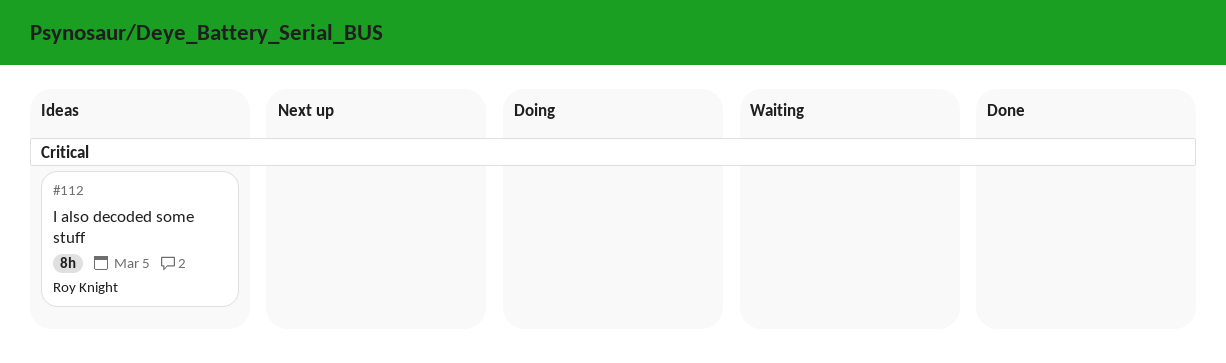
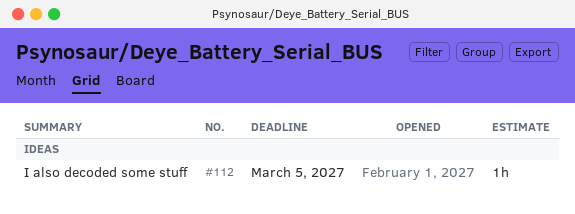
#112, estimate: 8h -> 1h

